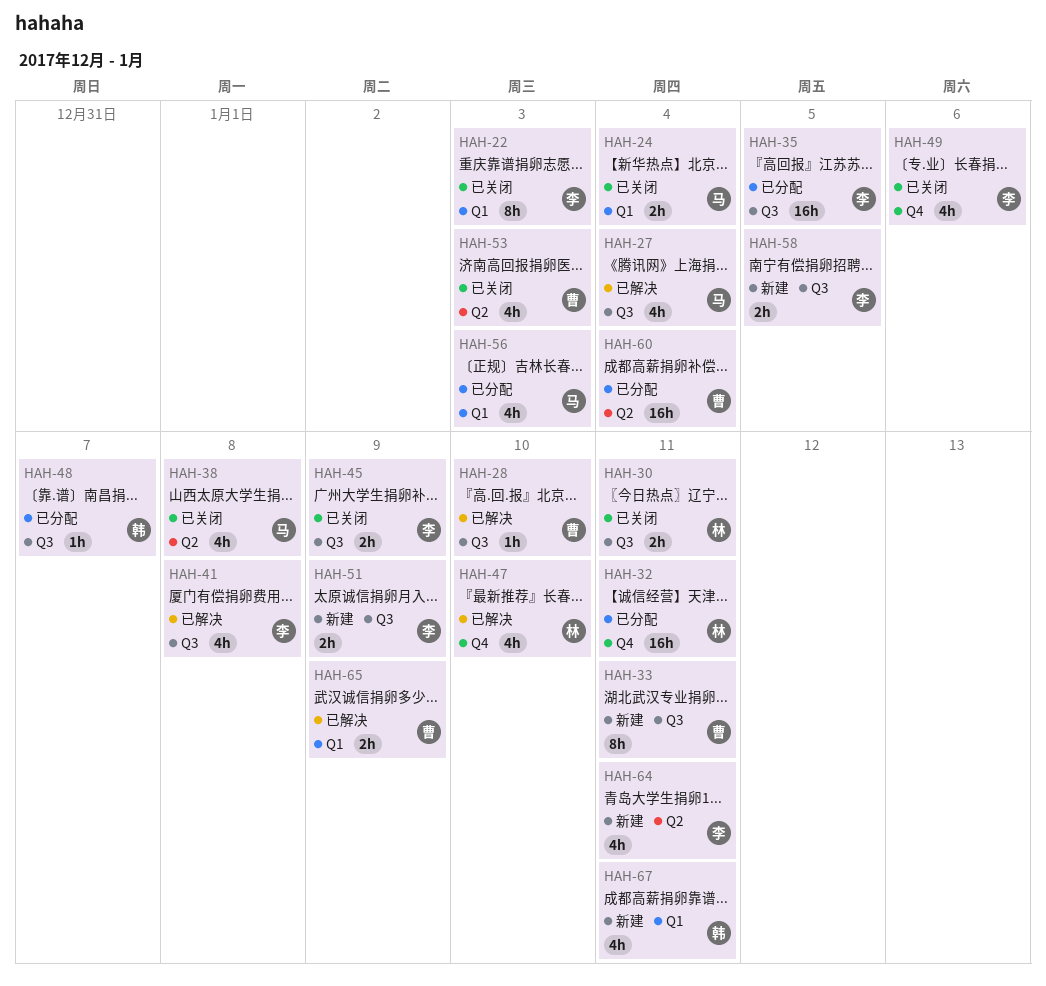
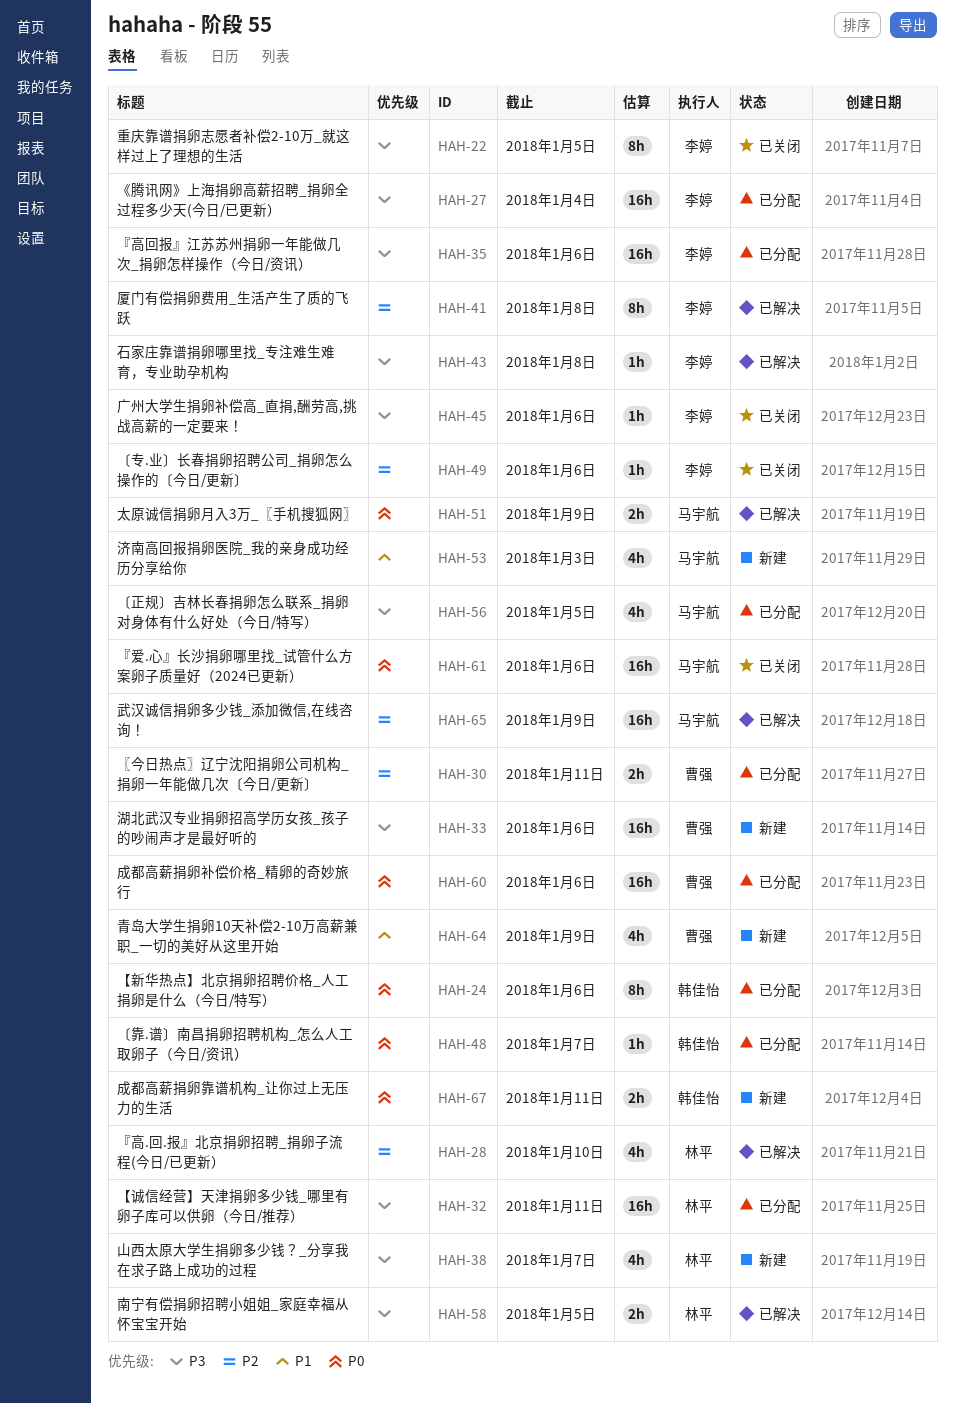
HAH-22, due: Jan 3 -> Jan 5
HAH-24, status: 已关闭 -> 已分配
HAH-24, owner: 马宇航 -> 韩佳怡
HAH-24, estimate: 2h -> 8h
HAH-24, due: Jan 4 -> Jan 6
HAH-27, status: 已解决 -> 已分配
HAH-27, owner: 马宇航 -> 李婷
HAH-27, estimate: 4h -> 16h
HAH-28, owner: 曹强 -> 林平
HAH-28, estimate: 1h -> 4h
HAH-30, status: 已关闭 -> 已分配
HAH-30, owner: 林平 -> 曹强
HAH-33, estimate: 8h -> 16h
HAH-33, due: Jan 11 -> Jan 6
HAH-35, due: Jan 5 -> Jan 6
HAH-38, status: 已关闭 -> 新建
HAH-38, owner: 马宇航 -> 林平
HAH-38, due: Jan 8 -> Jan 7
HAH-41, estimate: 4h -> 8h
HAH-43: none -> present
HAH-45, estimate: 2h -> 1h
HAH-45, due: Jan 9 -> Jan 6
HAH-47: present -> none
HAH-49, estimate: 4h -> 1h
HAH-51, status: 新建 -> 已解决
HAH-51, owner: 李婷 -> 马宇航
HAH-53, status: 已关闭 -> 新建
HAH-53, owner: 曹强 -> 马宇航
HAH-56, due: Jan 3 -> Jan 5
HAH-58, status: 新建 -> 已解决
HAH-58, owner: 李婷 -> 林平
HAH-60, due: Jan 4 -> Jan 6
HAH-61: none -> present
HAH-64, owner: 李婷 -> 曹强
HAH-64, due: Jan 11 -> Jan 9
HAH-65, owner: 曹强 -> 马宇航
HAH-65, estimate: 2h -> 16h
HAH-67, estimate: 4h -> 2h

